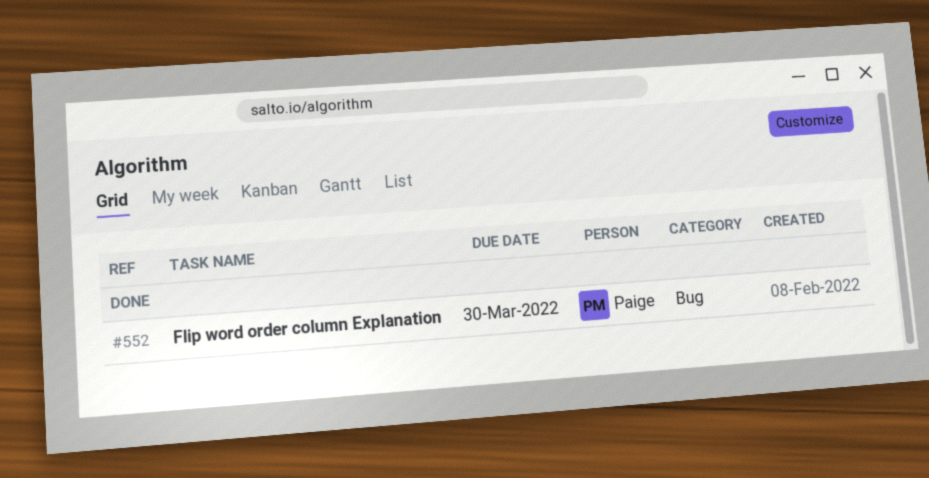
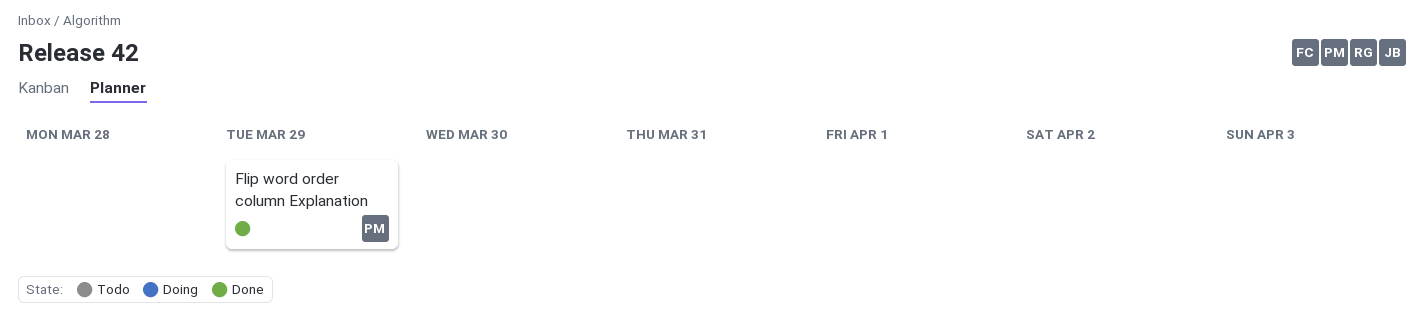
Flip word order column Explanation, due: Mar 30 -> Mar 29

